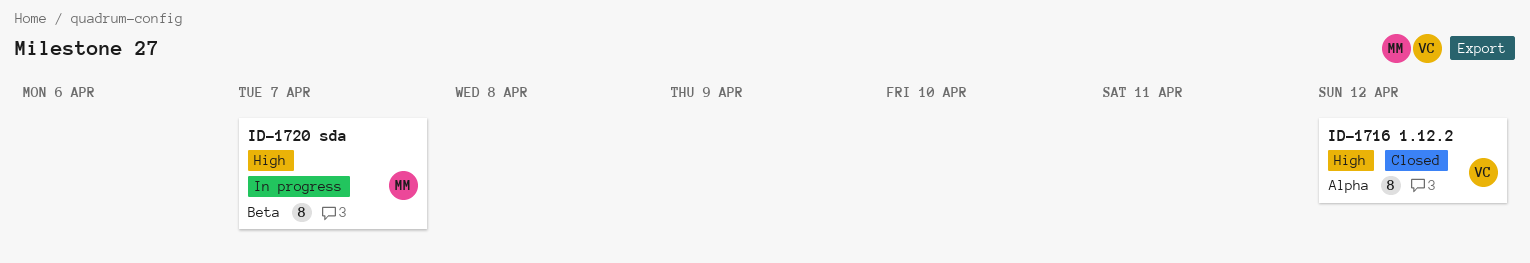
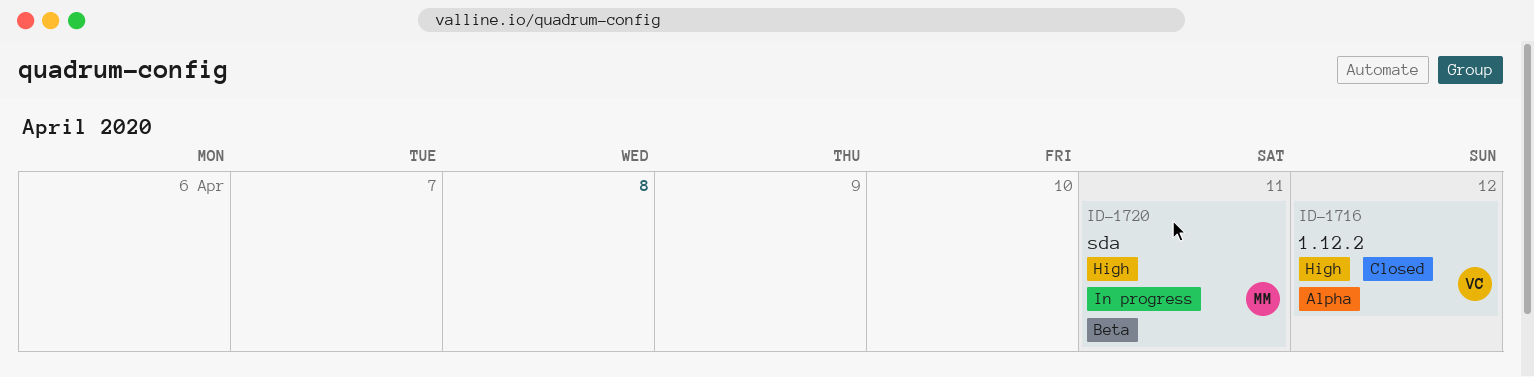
ID-1720, due: Apr 7 -> Apr 11

